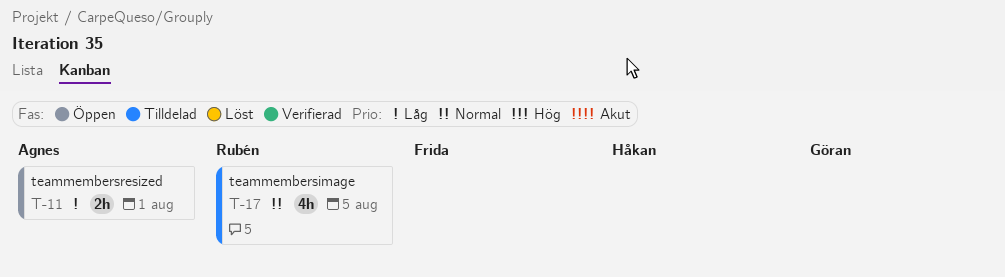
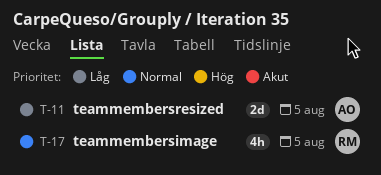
T-11, estimate: 2h -> 2d
T-11, due: Aug 1 -> Aug 5

